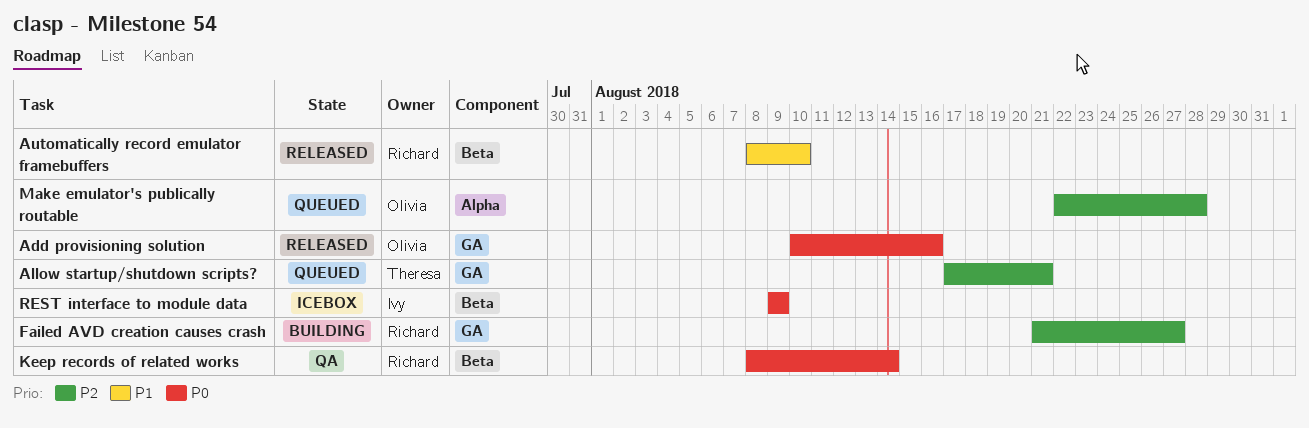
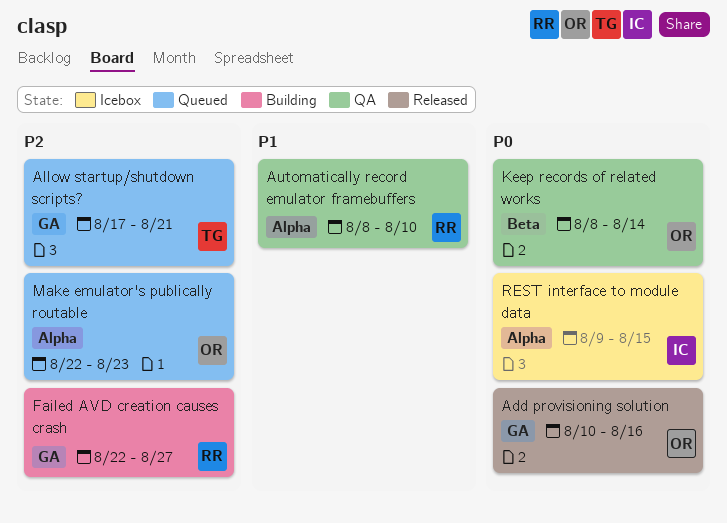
Automatically record emulator framebuffers, status: Released -> QA
Automatically record emulator framebuffers, label: Beta -> Alpha
Failed AVD creation causes crash, start: Aug 21 -> Aug 22
Keep records of related works, owner: Richard -> Olivia
Make emulator's publically routable, due: Aug 28 -> Aug 23
REST interface to module data, label: Beta -> Alpha
REST interface to module data, due: Aug 9 -> Aug 15

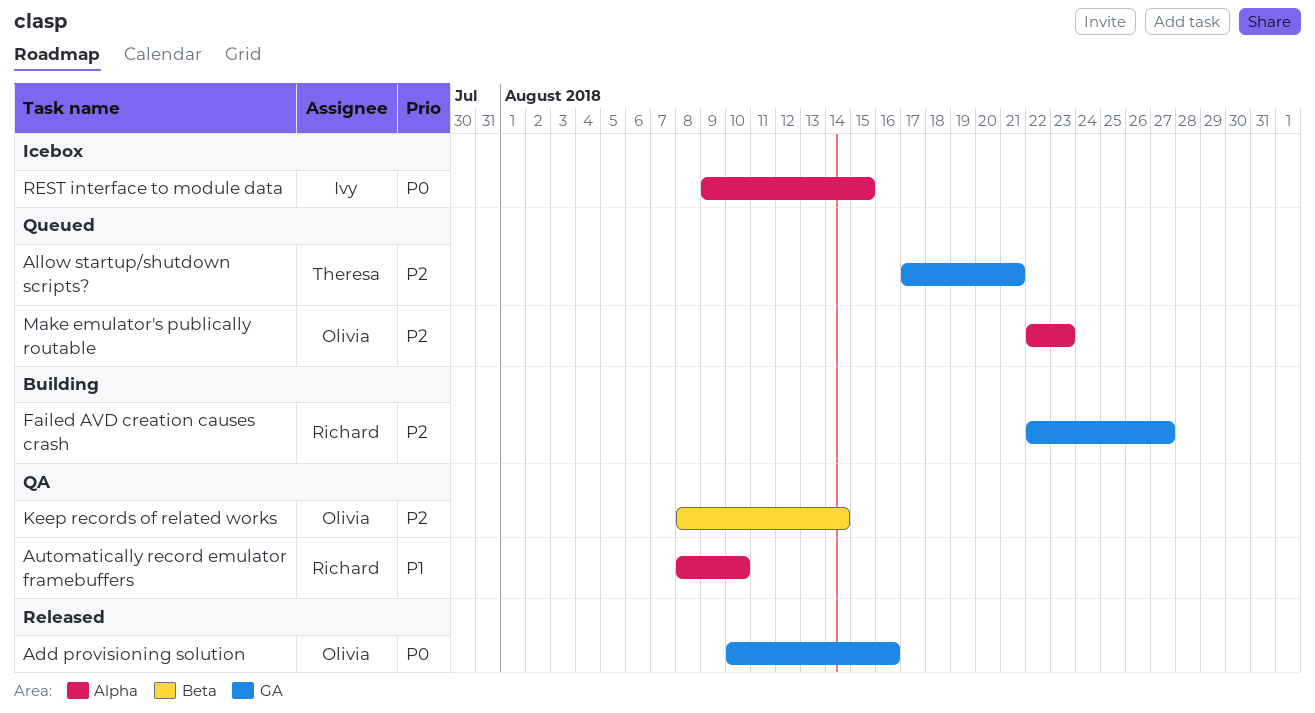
Keep records of related works, priority: P0 -> P2

